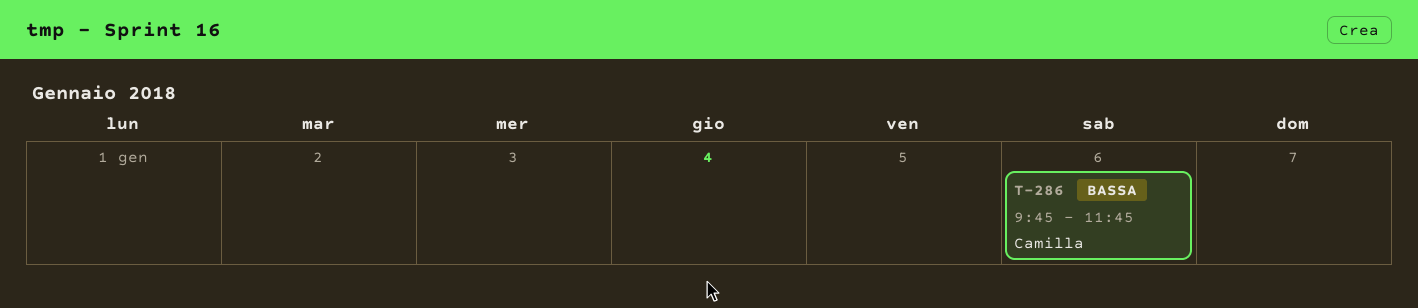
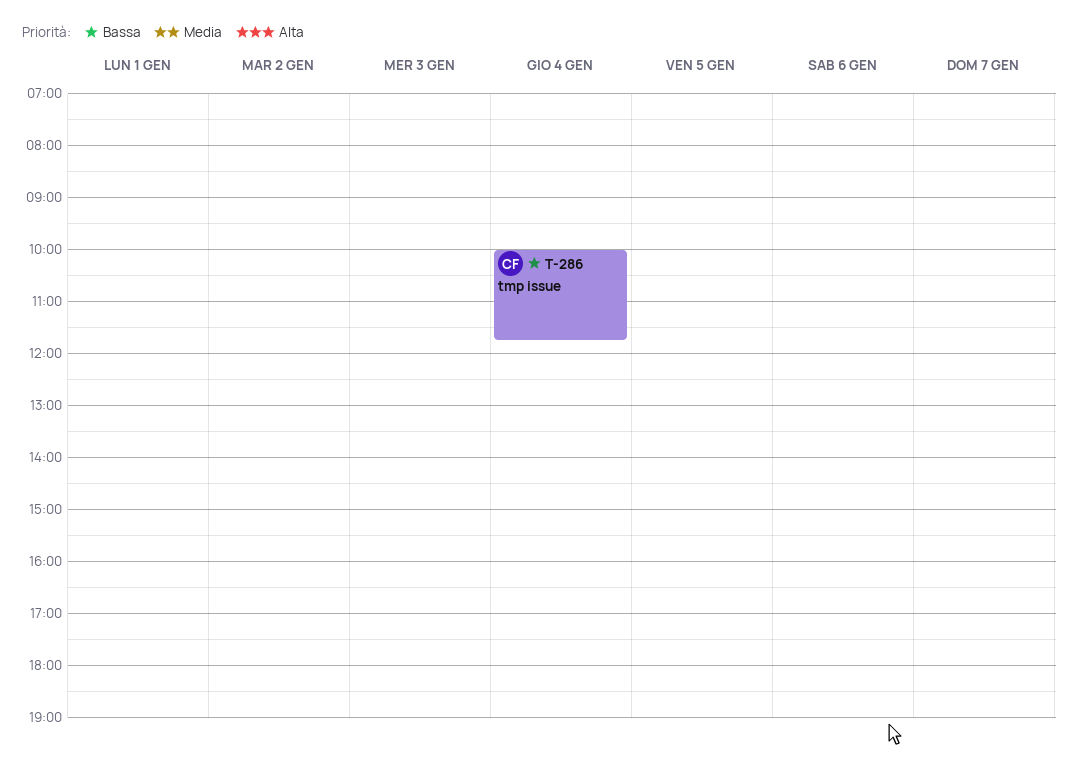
T-286, day: Jan 6 -> Jan 4
T-286, begins: 09:45 -> 10:00

